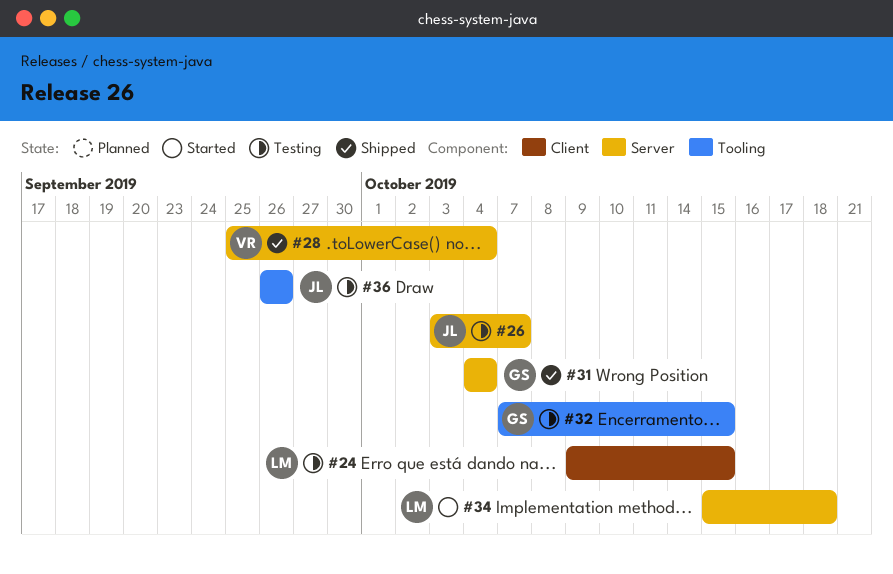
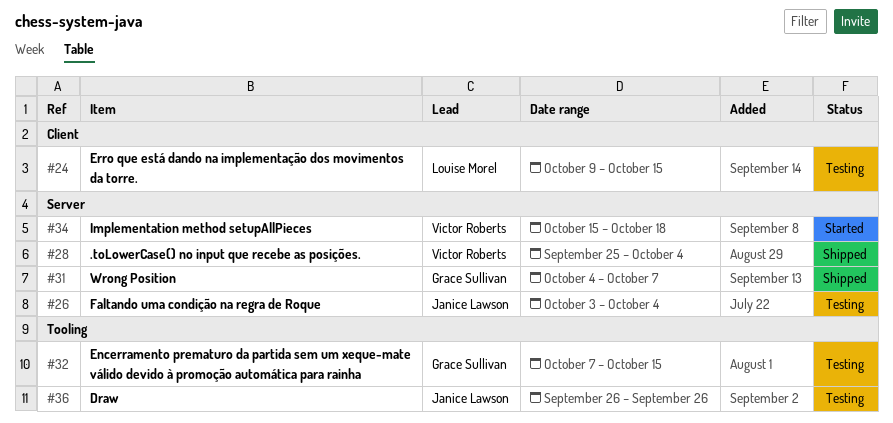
#26, due: Oct 7 -> Oct 4
#31, due: Oct 4 -> Oct 7
#34, owner: Louise Morel -> Victor Roberts

